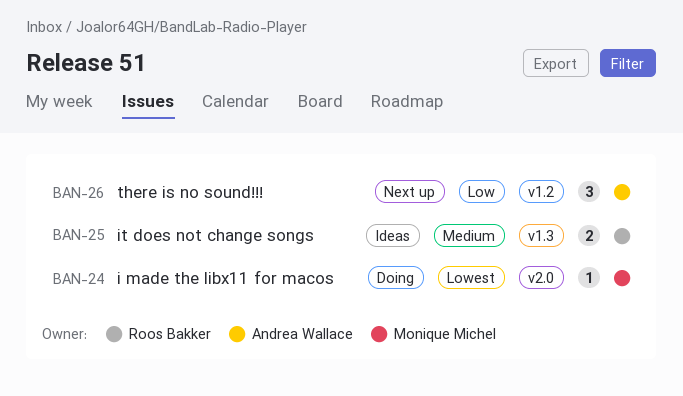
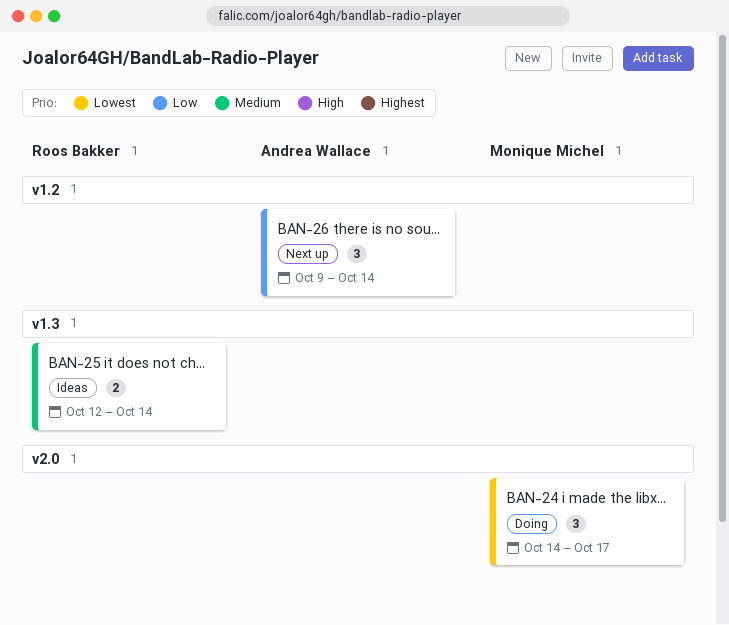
BAN-24, estimate: 1 -> 3

